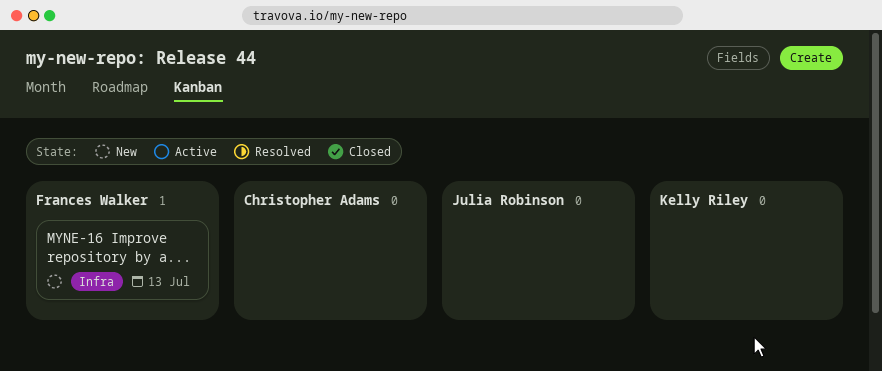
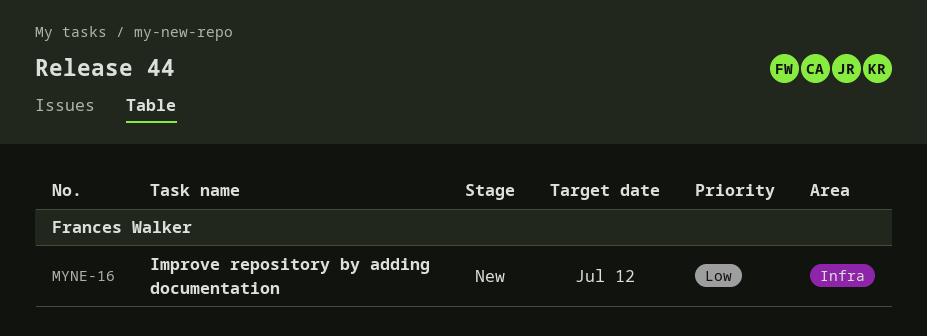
MYNE-16, due: Jul 13 -> Jul 12

